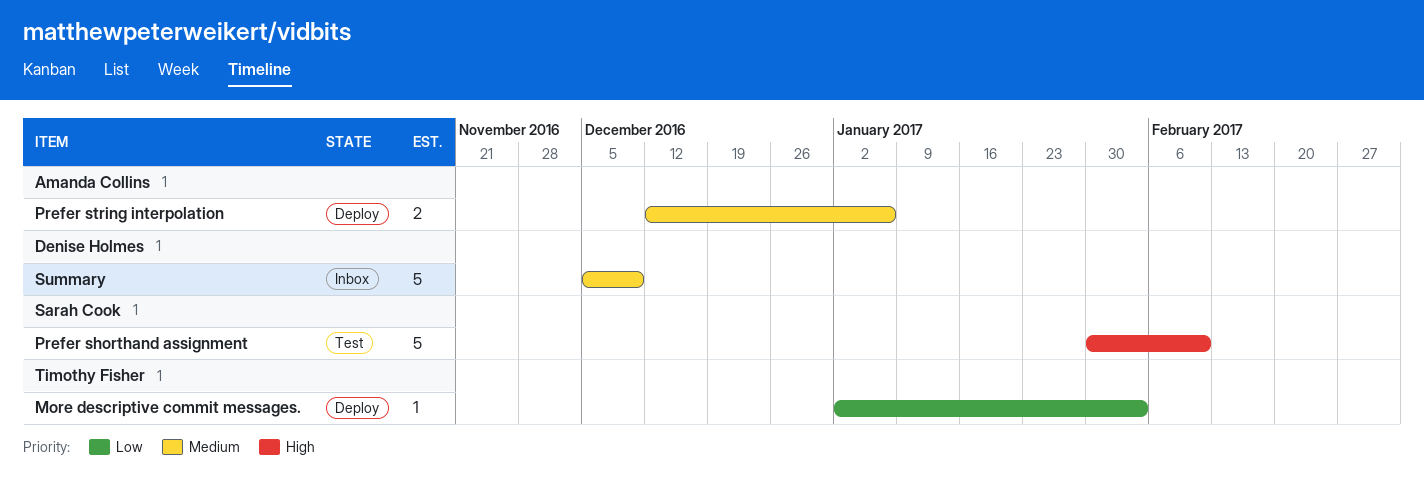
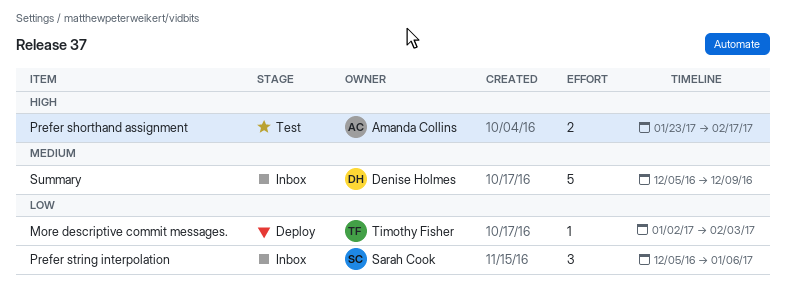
Prefer shorthand assignment, owner: Sarah Cook -> Amanda Collins
Prefer shorthand assignment, estimate: 5 -> 2
Prefer shorthand assignment, start: Jan 30 -> Jan 23
Prefer shorthand assignment, due: Feb 10 -> Feb 17
Prefer string interpolation, status: Deploy -> Inbox
Prefer string interpolation, owner: Amanda Collins -> Sarah Cook
Prefer string interpolation, priority: Medium -> Low
Prefer string interpolation, estimate: 2 -> 3
Prefer string interpolation, start: Dec 12 -> Dec 5

